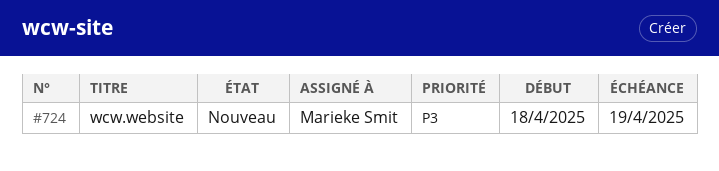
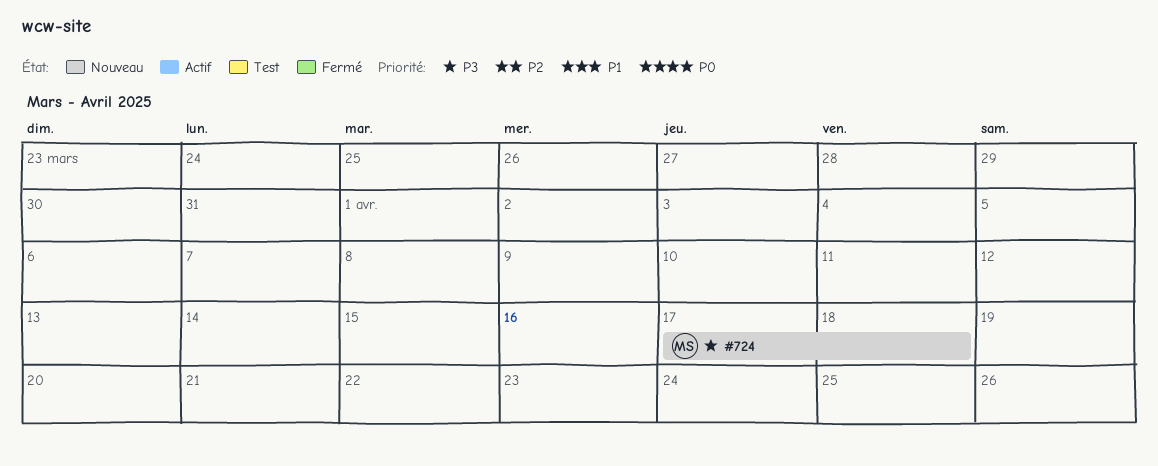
#724, start: Apr 18 -> Apr 17
#724, due: Apr 19 -> Apr 18

